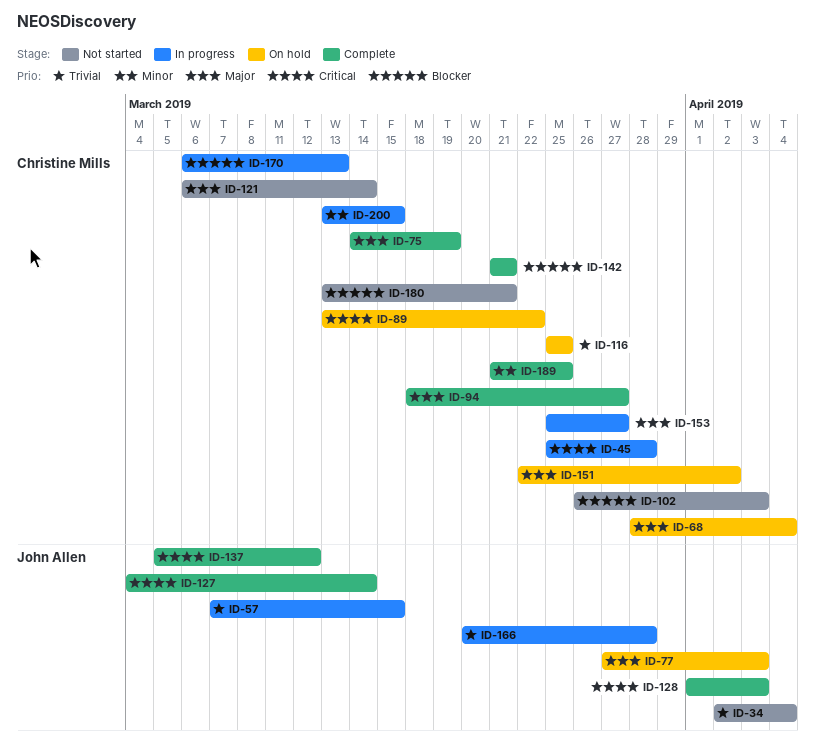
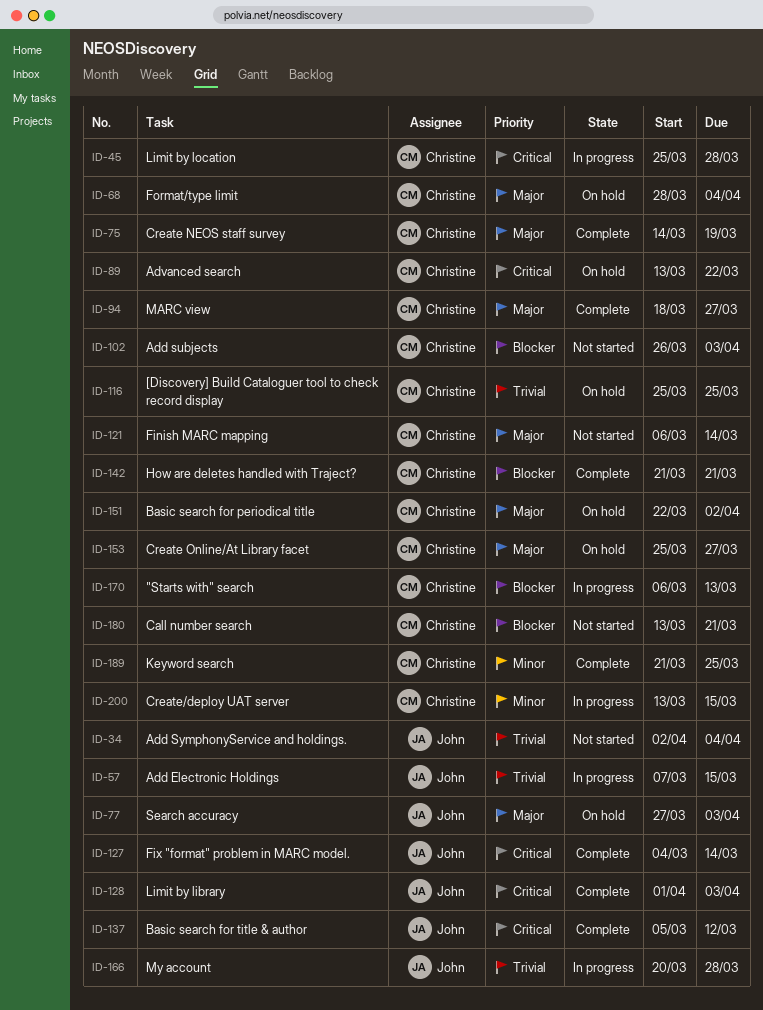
ID-153, status: In progress -> On hold

